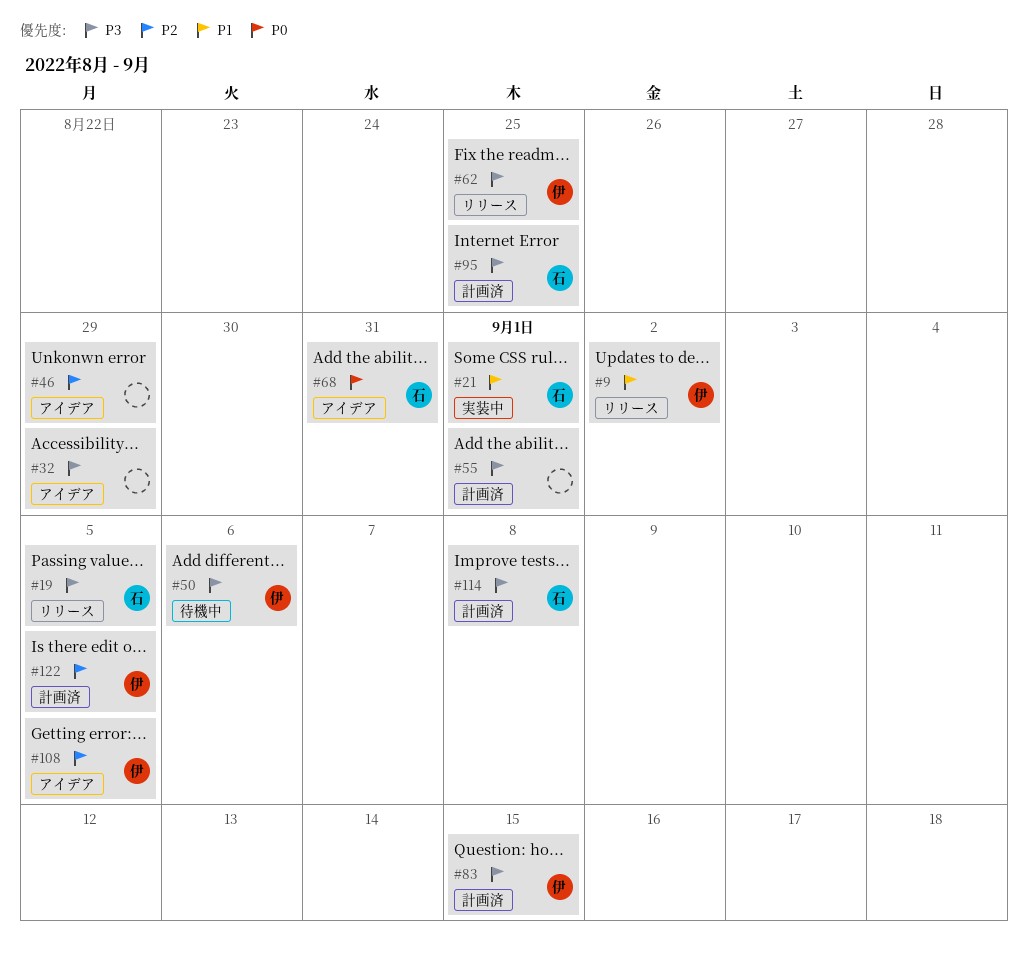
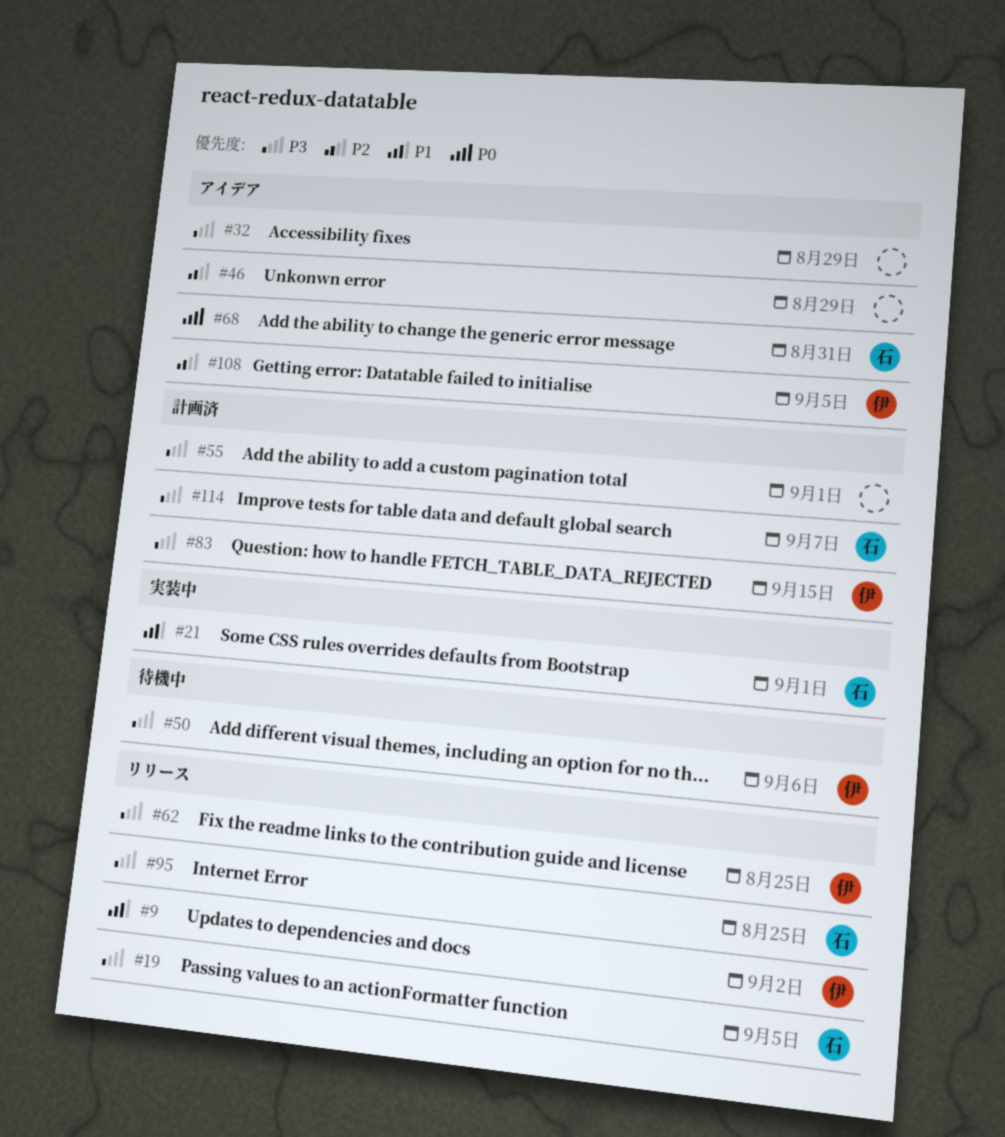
#95, status: 計画済 -> リリース
#114, due: Sep 8 -> Sep 7
#122: present -> none

